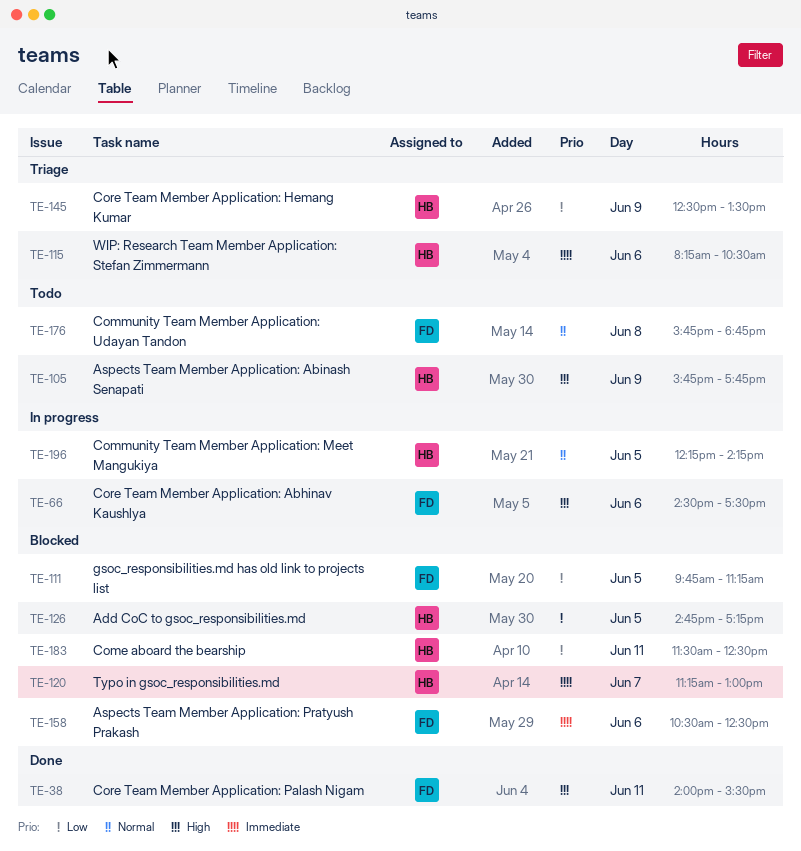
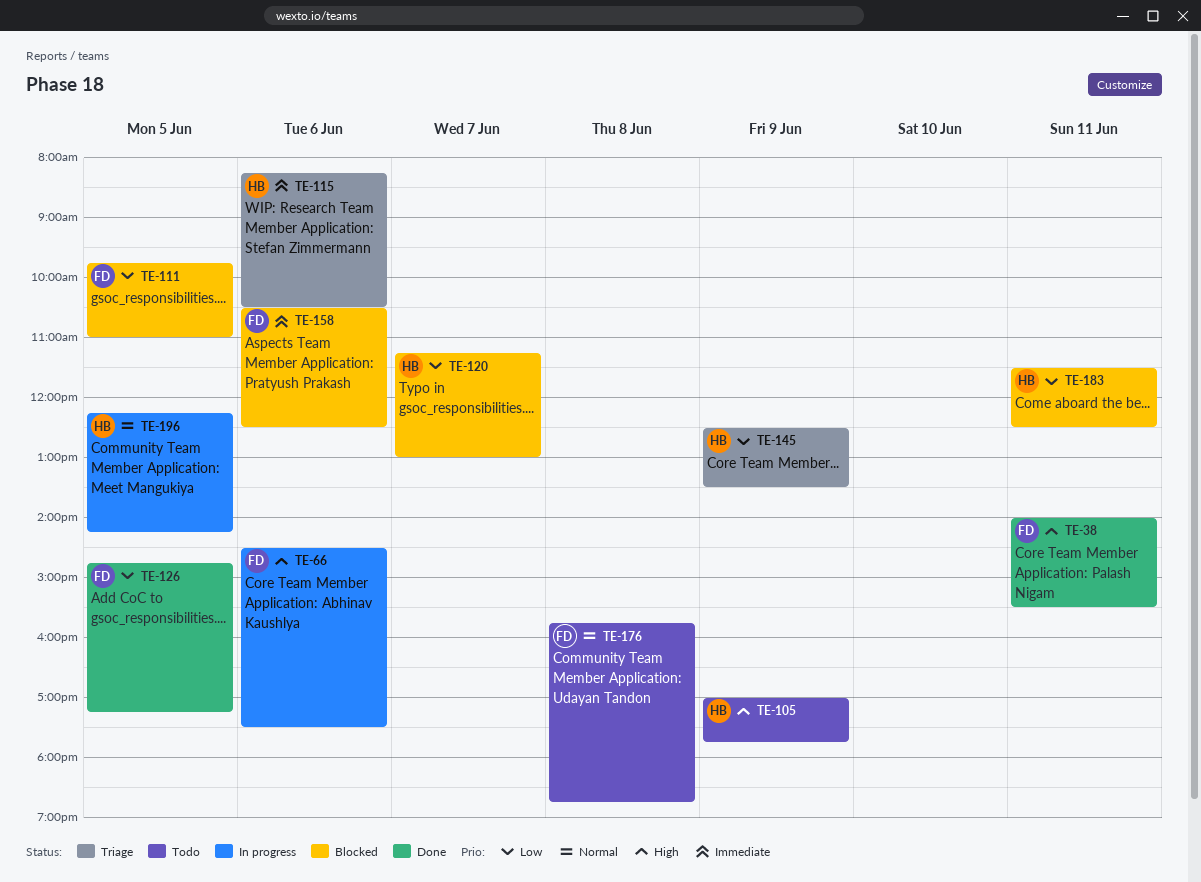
TE-105, begins: 15:45 -> 17:00
TE-111, ends: 11:15 -> 11:00
TE-120, priority: Immediate -> Low
TE-126, status: Blocked -> Done
TE-126, owner: HB -> FD

